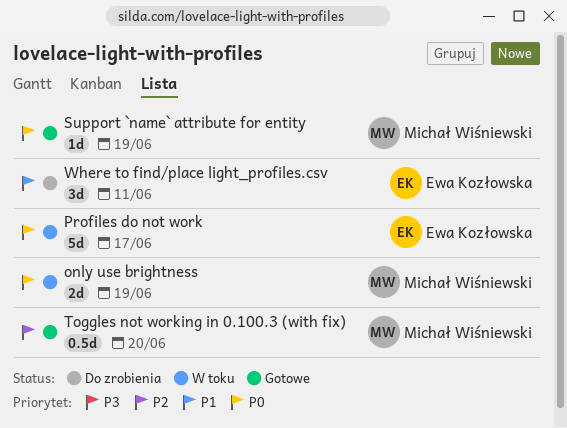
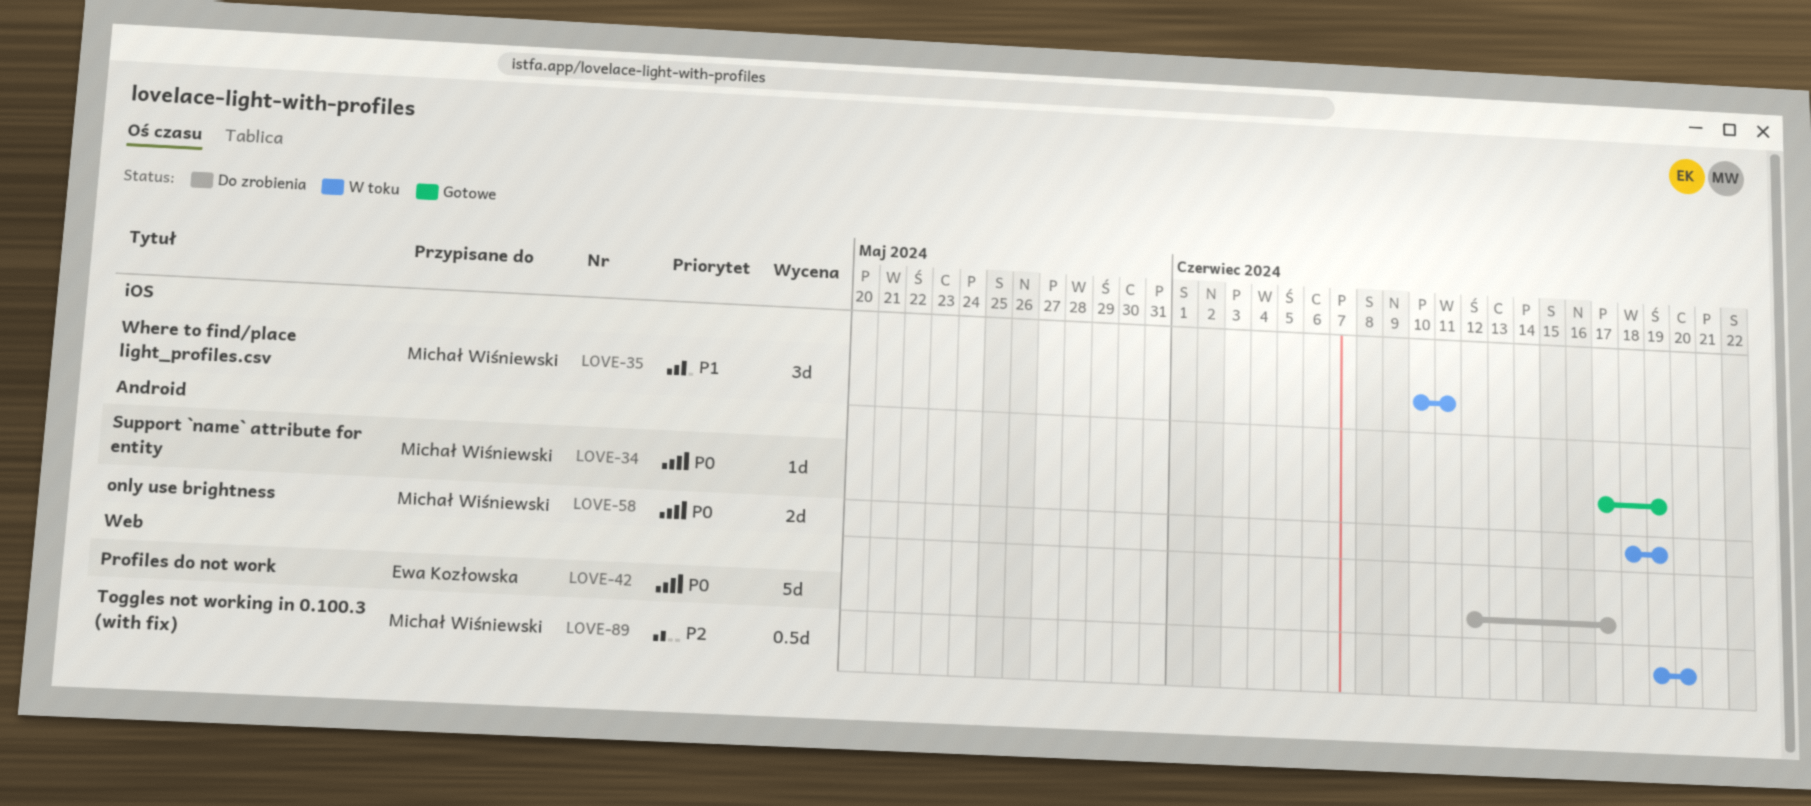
Profiles do not work, status: W toku -> Do zrobienia
Toggles not working in 0.100.3 (with fix), status: Gotowe -> W toku
Where to find/place light_profiles.csv, status: Do zrobienia -> W toku
Where to find/place light_profiles.csv, owner: Ewa Kozłowska -> Michał Wiśniewski

